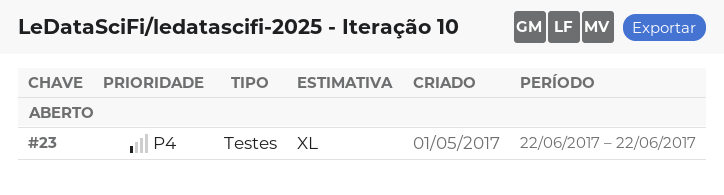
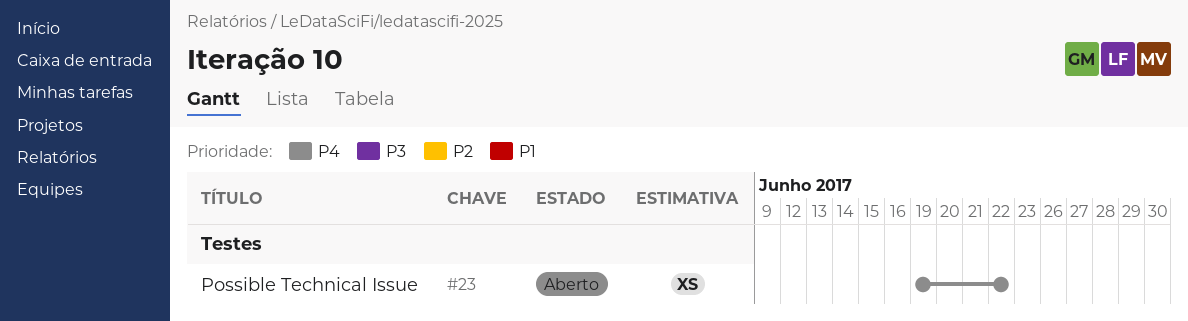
#23, estimate: XL -> XS
#23, start: Jun 22 -> Jun 19

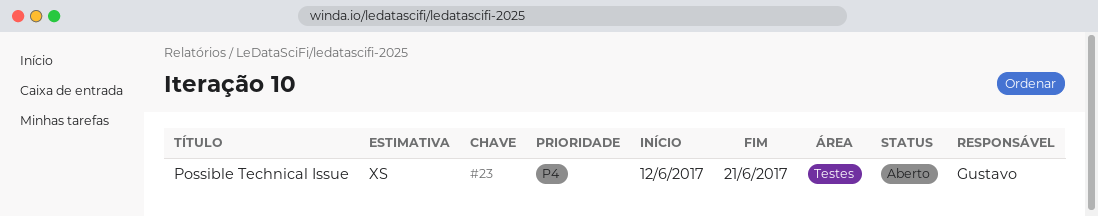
#23, start: Jun 19 -> Jun 12
#23, due: Jun 22 -> Jun 21

